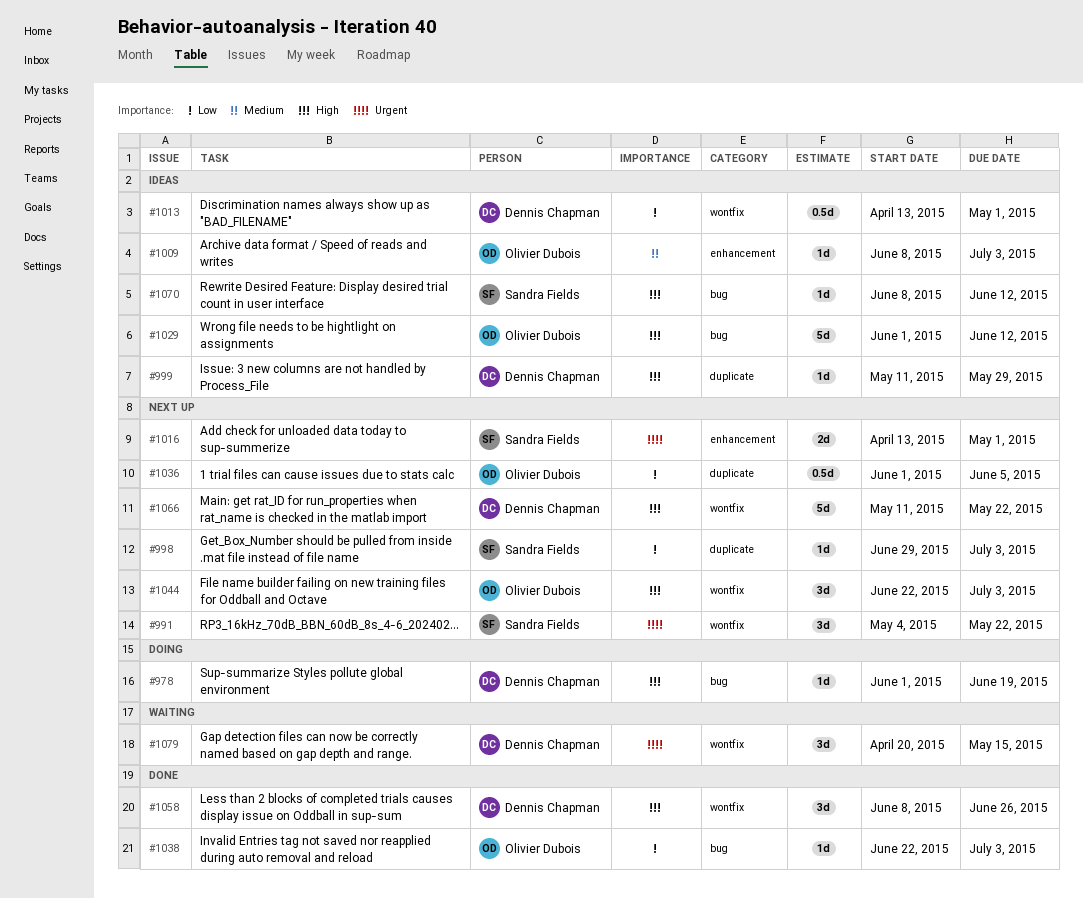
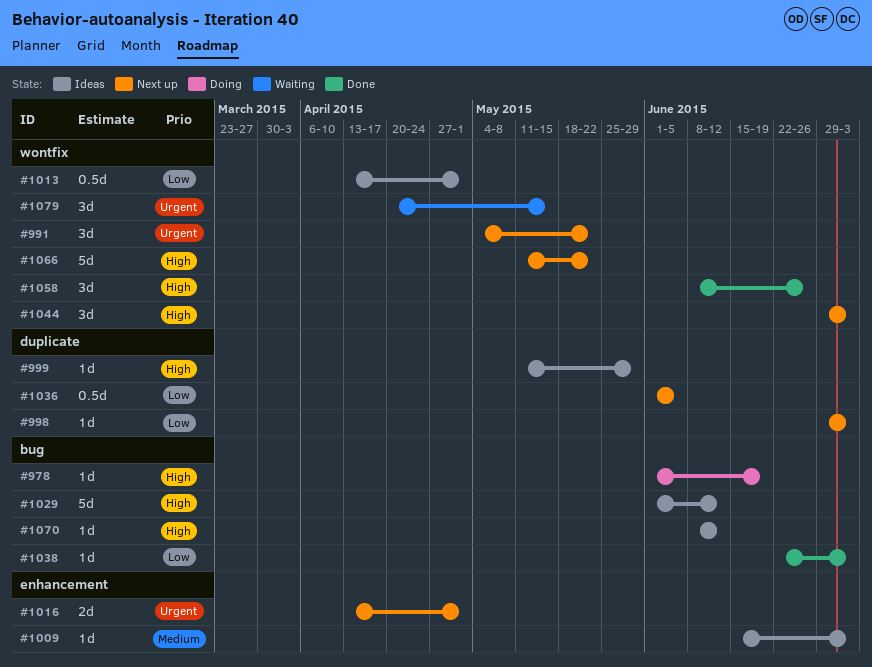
#1009, start: Jun 8 -> Jun 15
#1044, start: Jun 22 -> Jun 29

